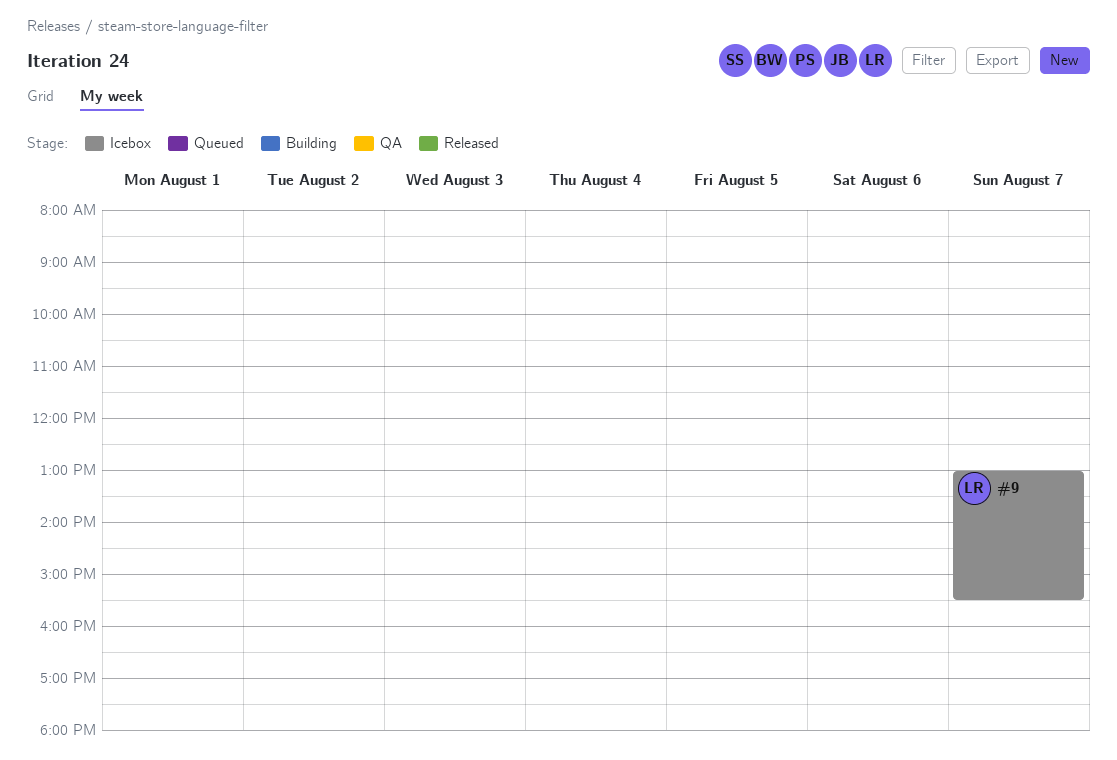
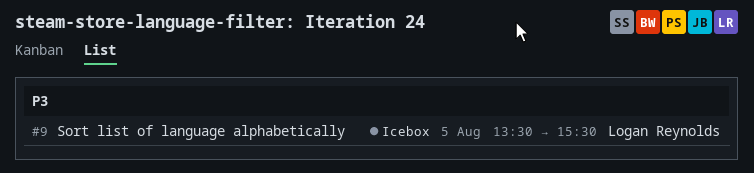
#9, day: Aug 7 -> Aug 5
#9, begins: 13:00 -> 13:30

